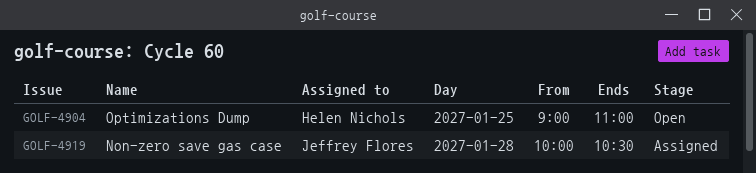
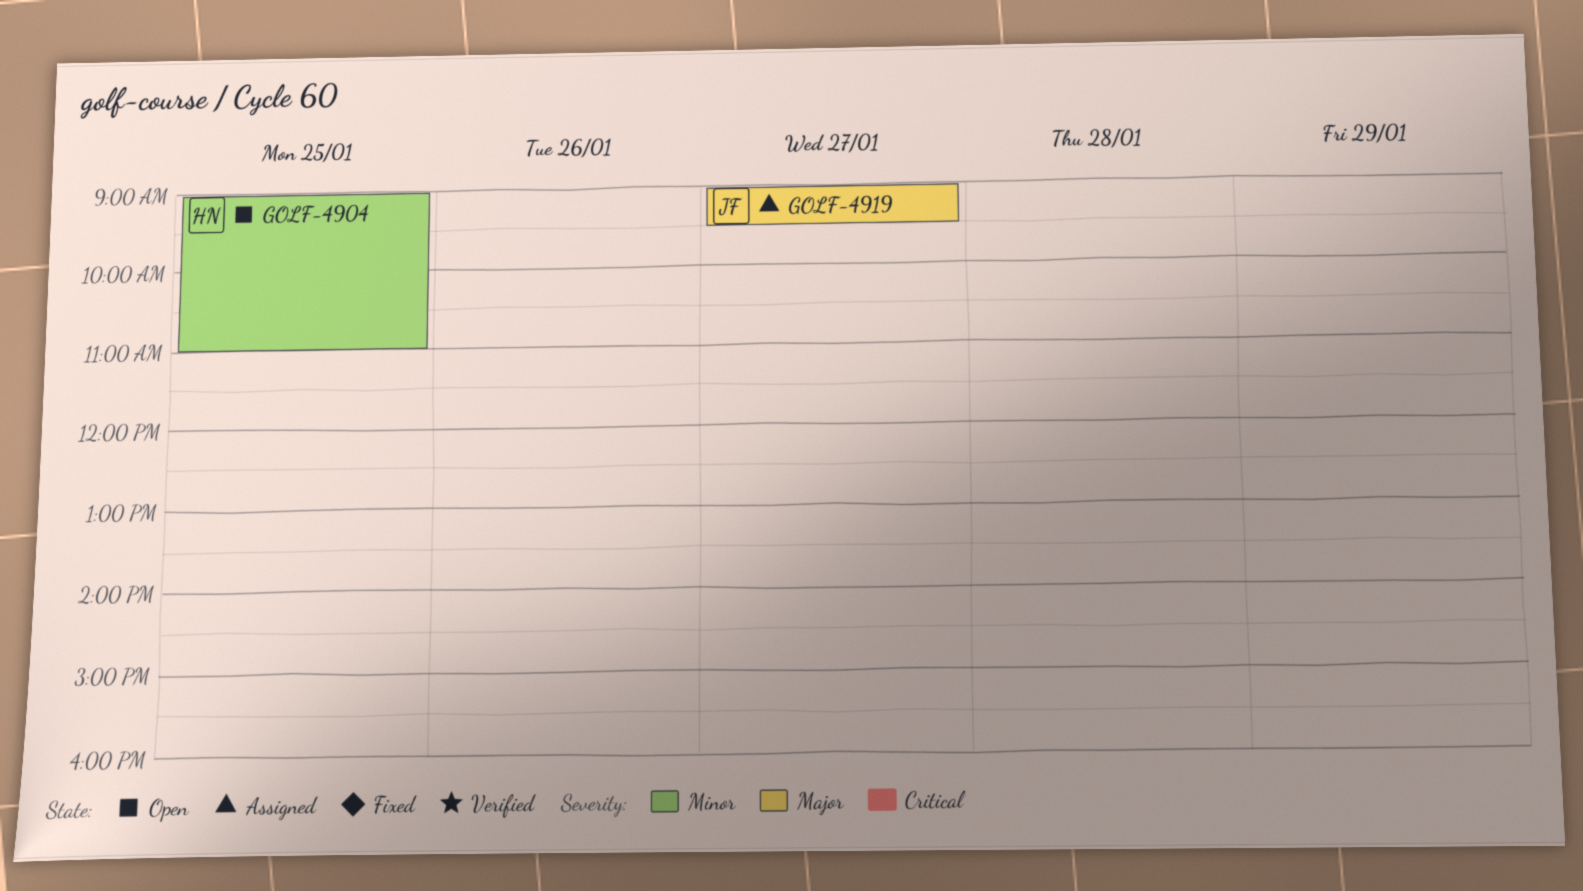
GOLF-4919, day: Jan 28 -> Jan 27
GOLF-4919, begins: 10:00 -> 09:00
GOLF-4919, ends: 10:30 -> 09:30

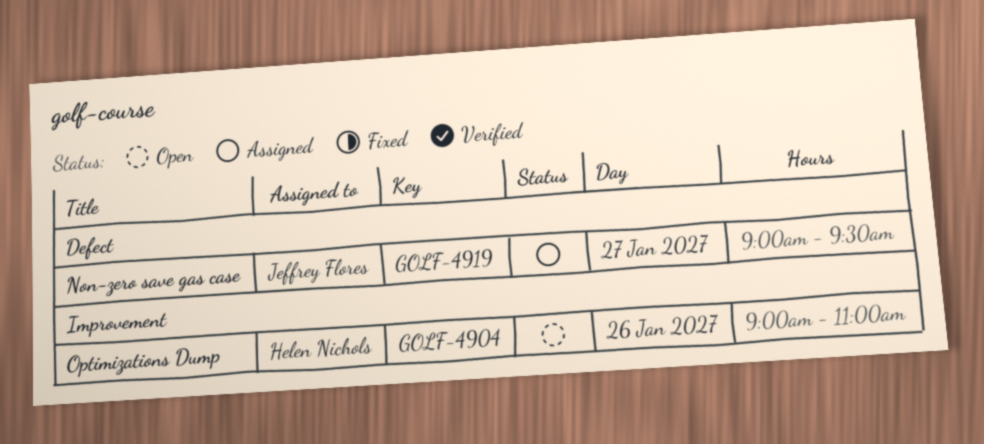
GOLF-4904, day: Jan 25 -> Jan 26

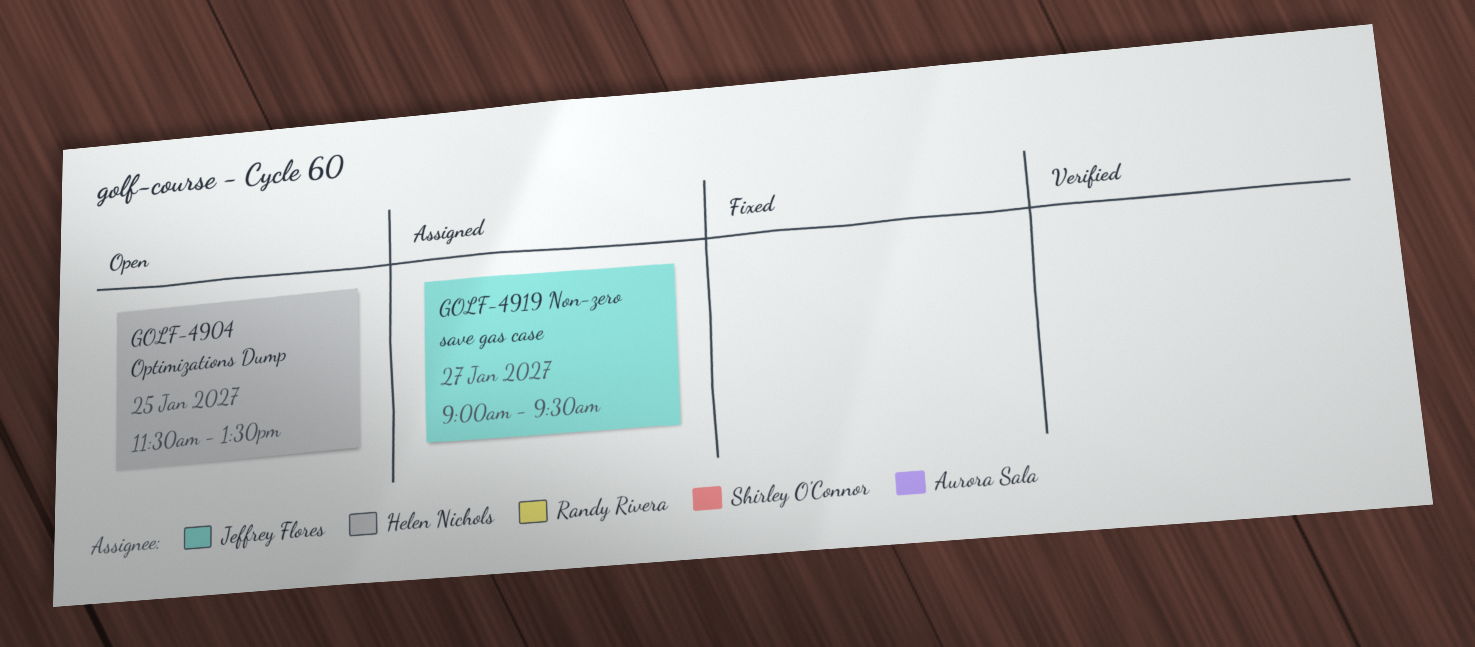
GOLF-4904, day: Jan 26 -> Jan 25
GOLF-4904, begins: 09:00 -> 11:30
GOLF-4904, ends: 11:00 -> 13:30

